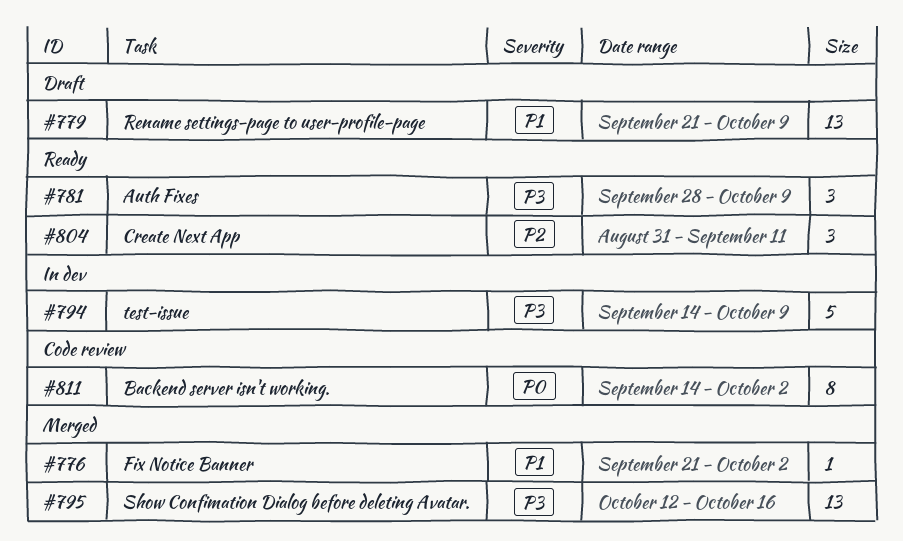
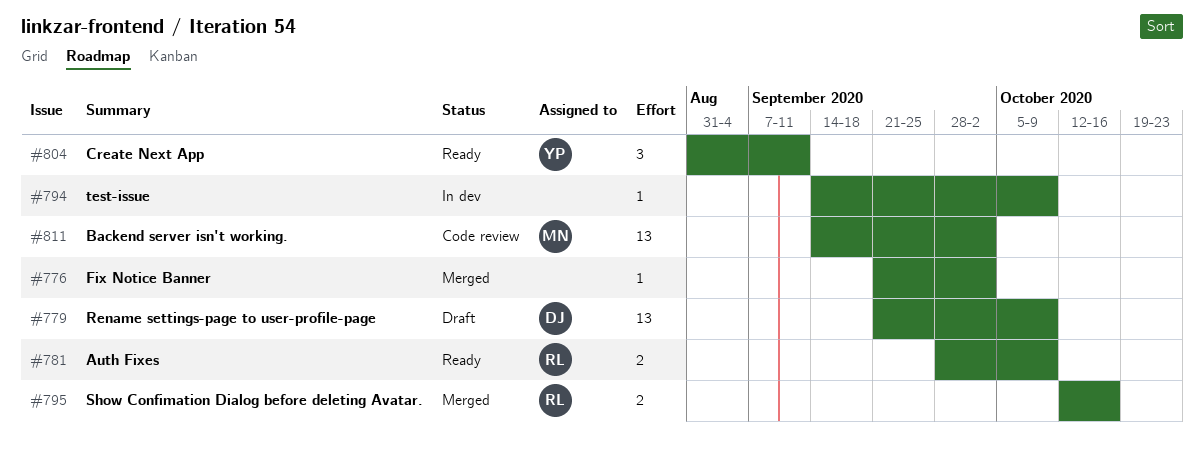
#781, estimate: 3 -> 2
#794, estimate: 5 -> 1
#795, estimate: 13 -> 2
#811, estimate: 8 -> 13

